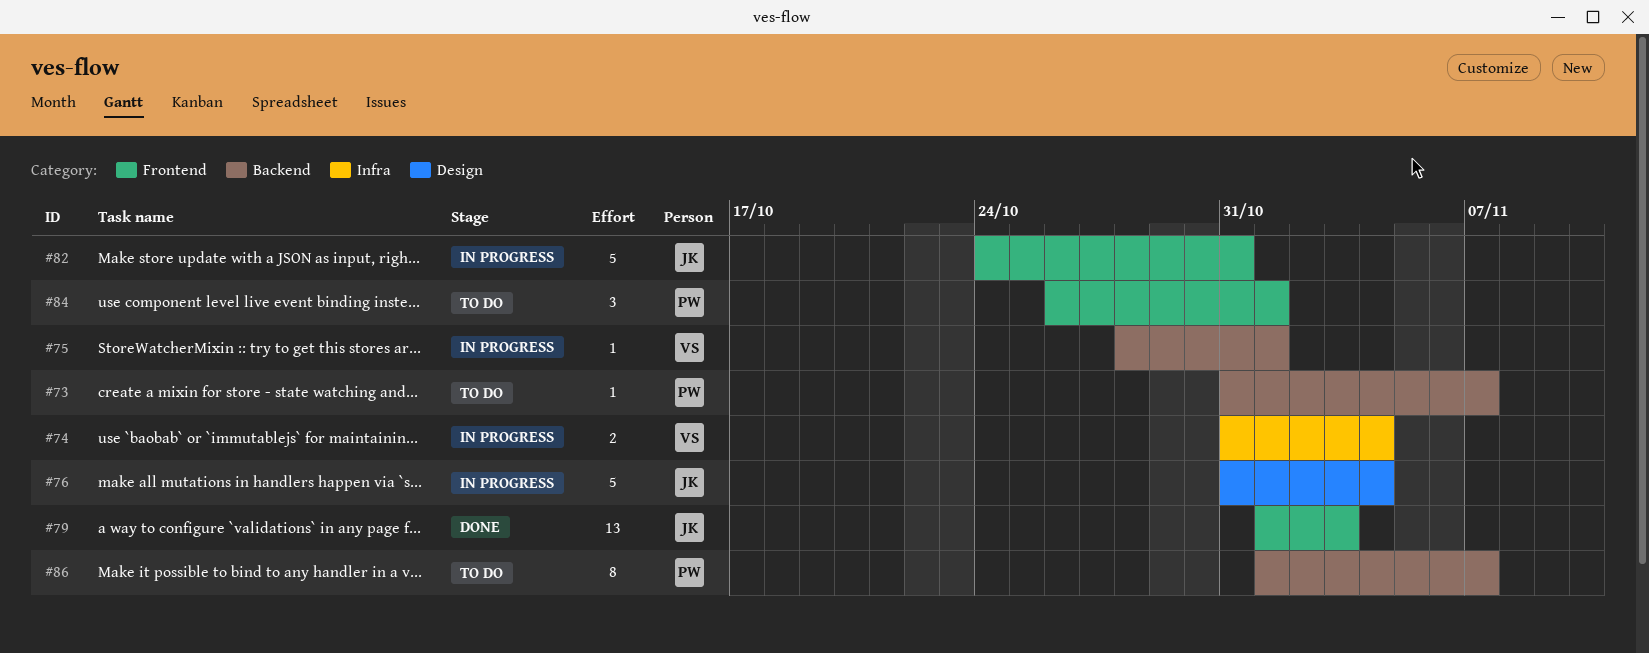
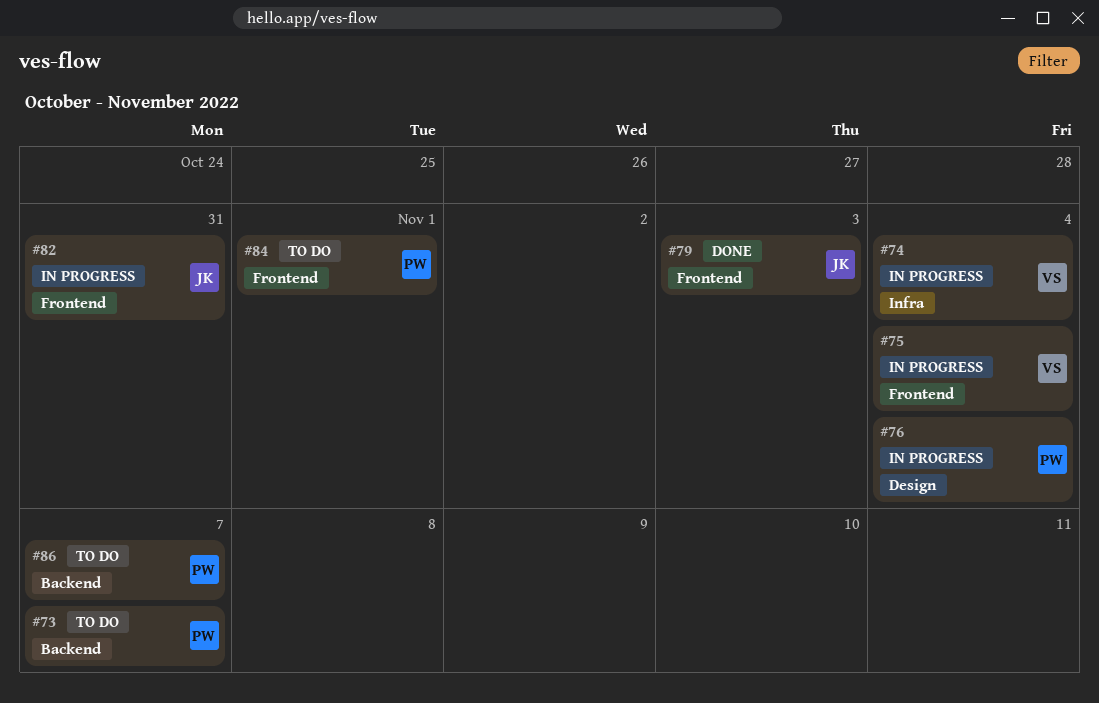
#75, label: Backend -> Frontend
#75, due: Nov 1 -> Nov 4
#76, owner: JK -> PW

